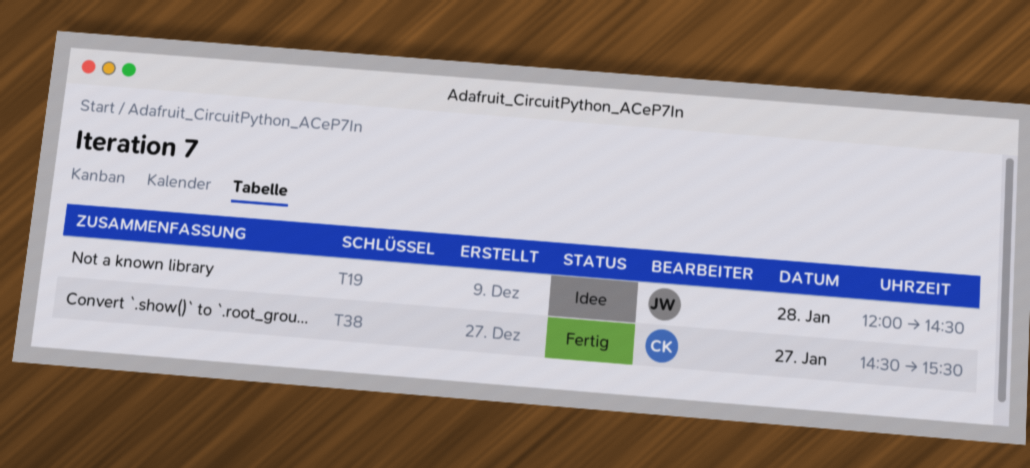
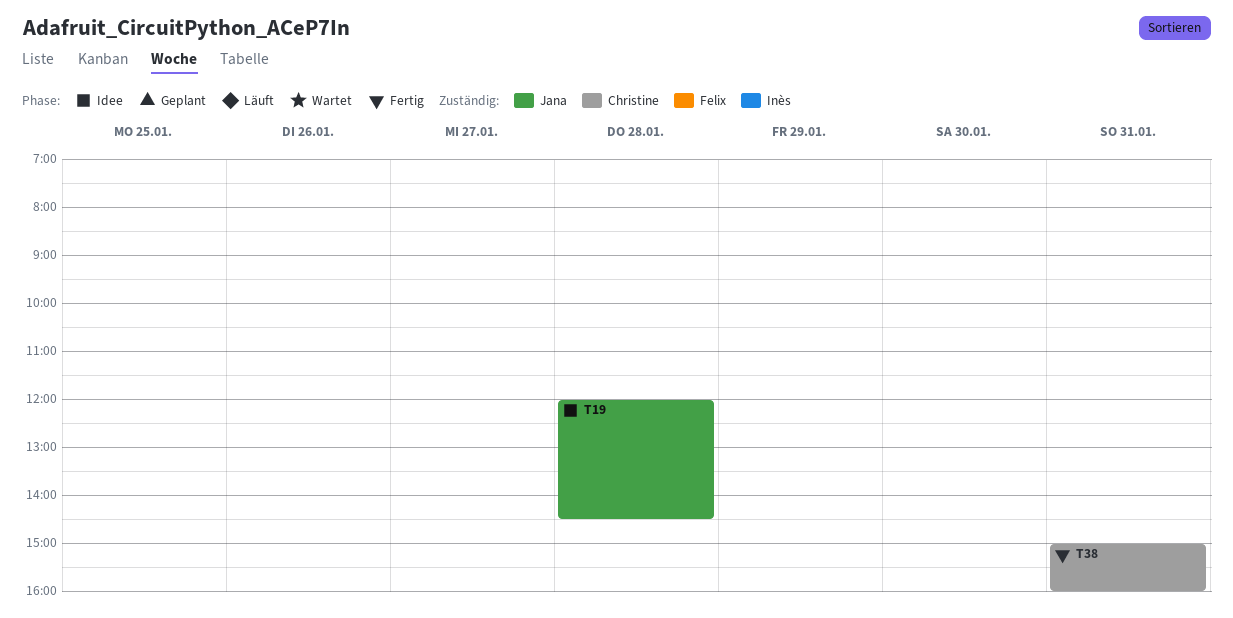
T38, day: Jan 27 -> Jan 31
T38, begins: 14:30 -> 15:00
T38, ends: 15:30 -> 16:00

